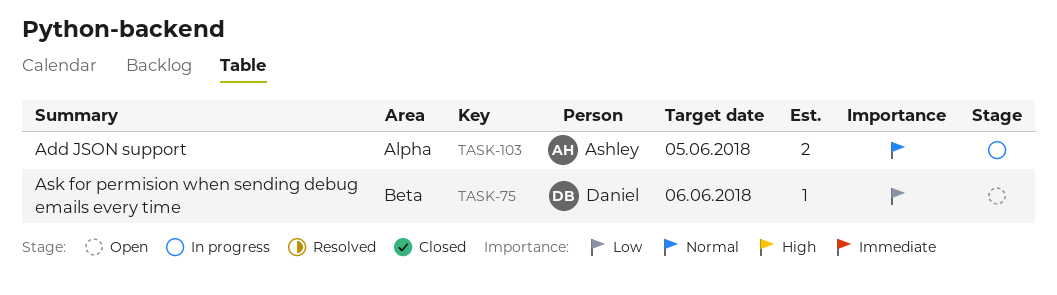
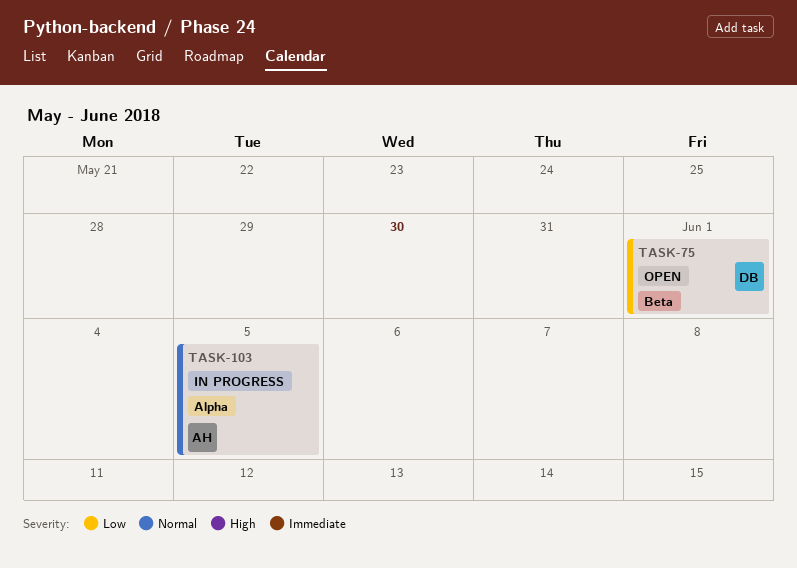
TASK-75, due: Jun 6 -> Jun 1

